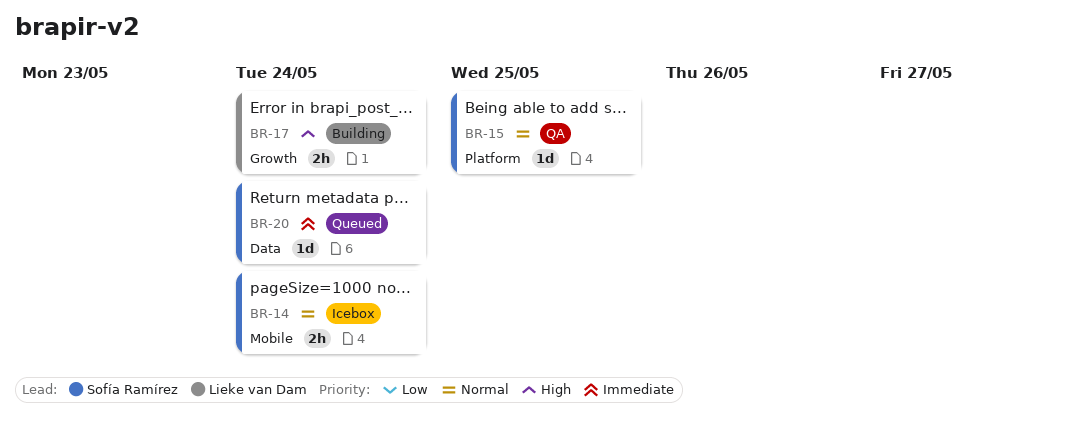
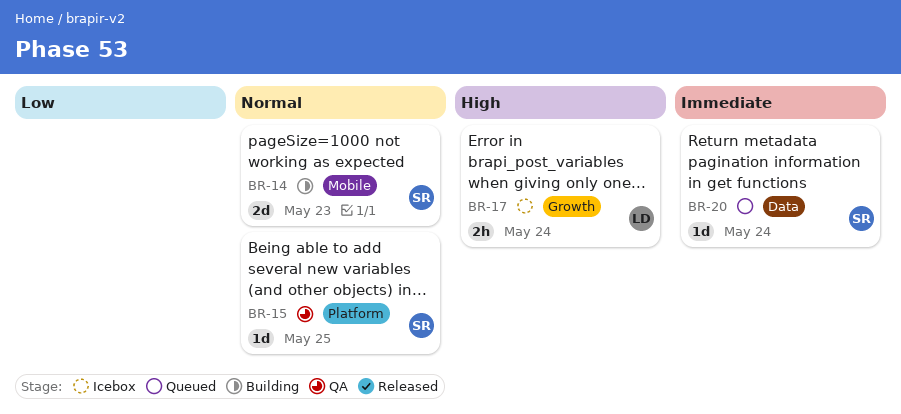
BR-14, status: Icebox -> Building
BR-14, estimate: 2h -> 2d
BR-14, due: May 24 -> May 23
BR-17, status: Building -> Icebox

